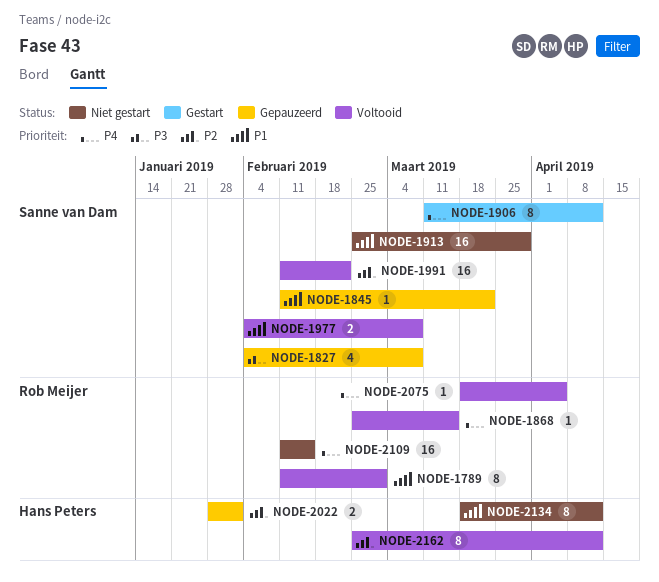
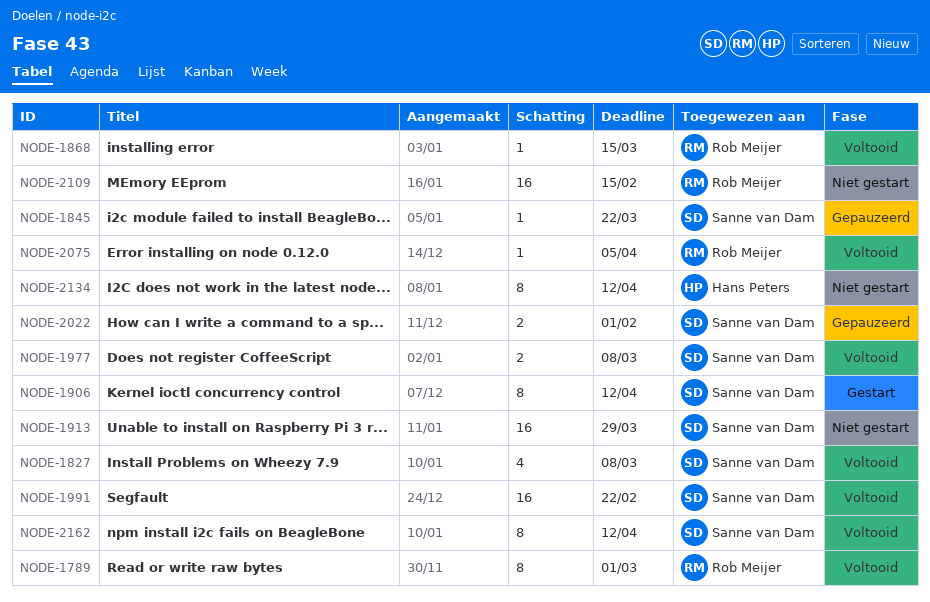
NODE-1827, status: Gepauzeerd -> Voltooid
NODE-2022, owner: Hans Peters -> Sanne van Dam
NODE-2162, owner: Hans Peters -> Sanne van Dam

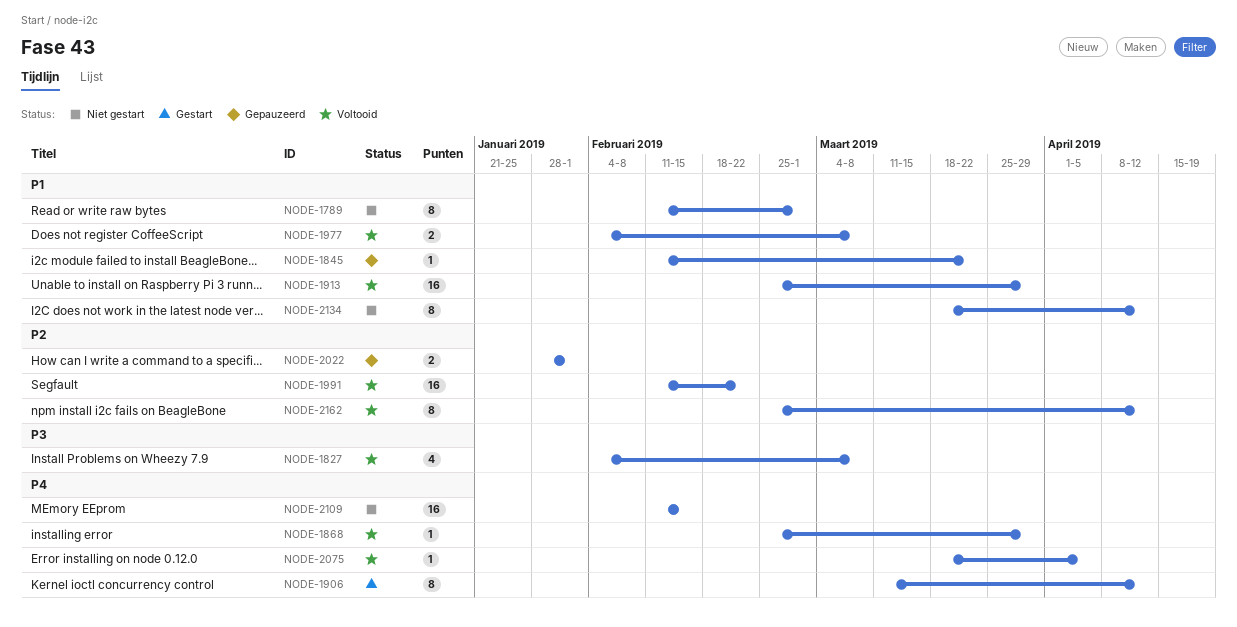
NODE-1789, status: Voltooid -> Niet gestart
NODE-1868, due: Mar 15 -> Mar 29
NODE-1913, status: Niet gestart -> Voltooid

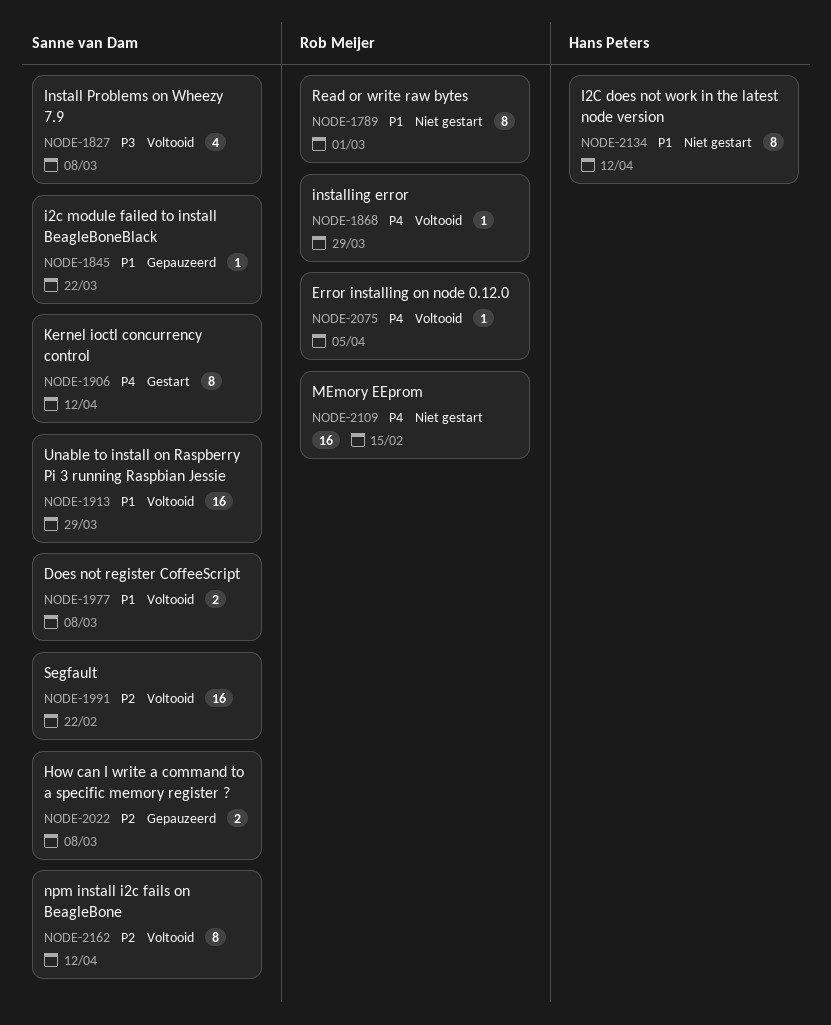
NODE-2022, due: Feb 1 -> Mar 8

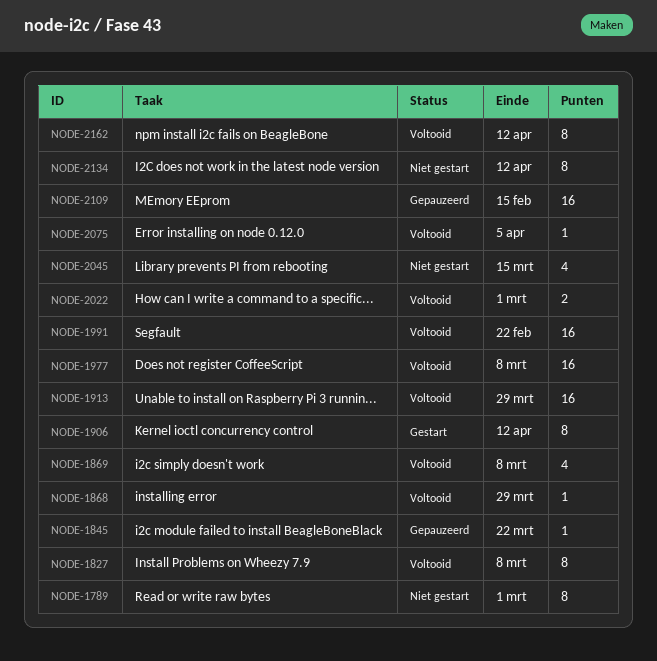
NODE-1827, estimate: 4 -> 8
NODE-1869: none -> present
NODE-1977, estimate: 2 -> 16
NODE-2022, status: Gepauzeerd -> Voltooid
NODE-2022, due: Mar 8 -> Mar 1
NODE-2045: none -> present
NODE-2109, status: Niet gestart -> Gepauzeerd

